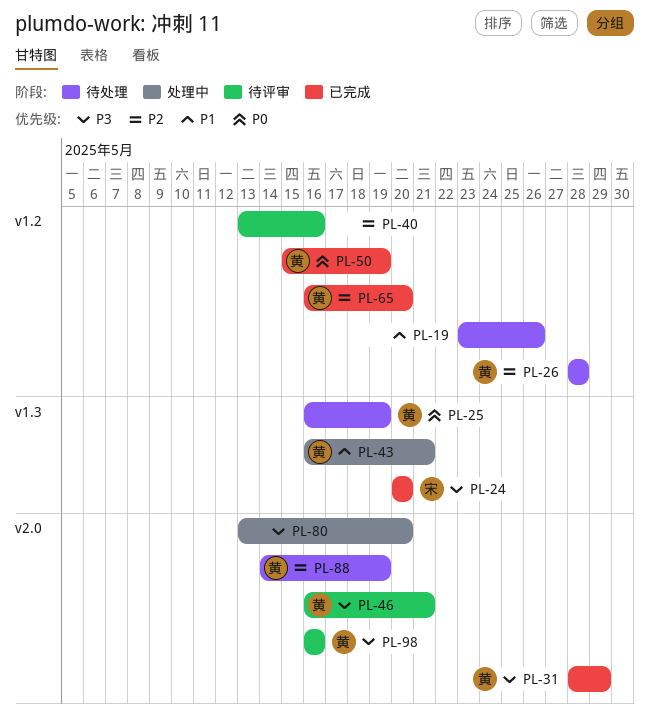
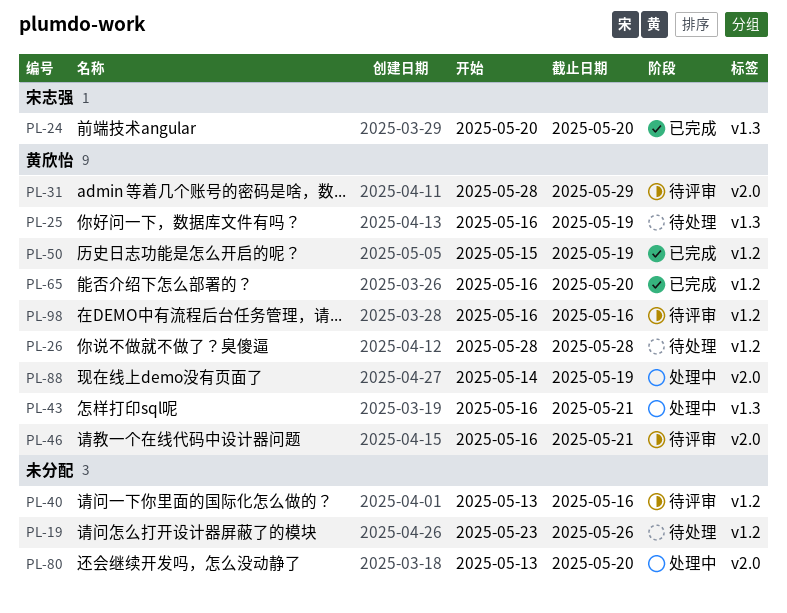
PL-31, status: 已完成 -> 待评审
PL-88, status: 待处理 -> 处理中
PL-98, label: v2.0 -> v1.2

